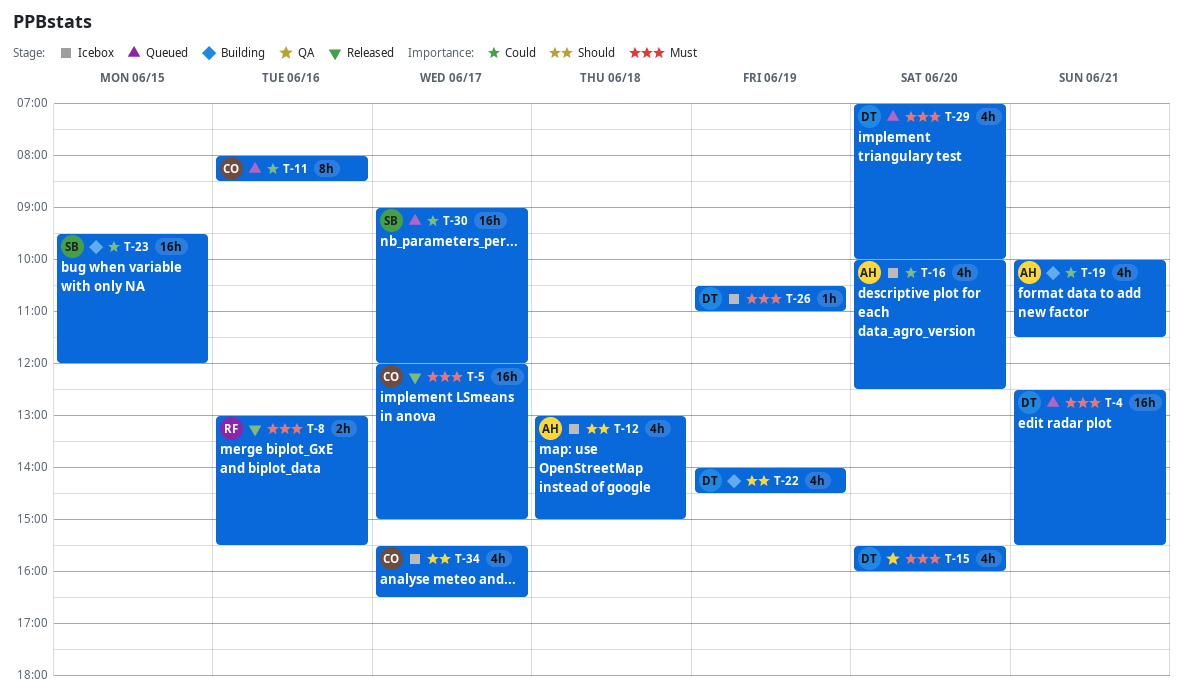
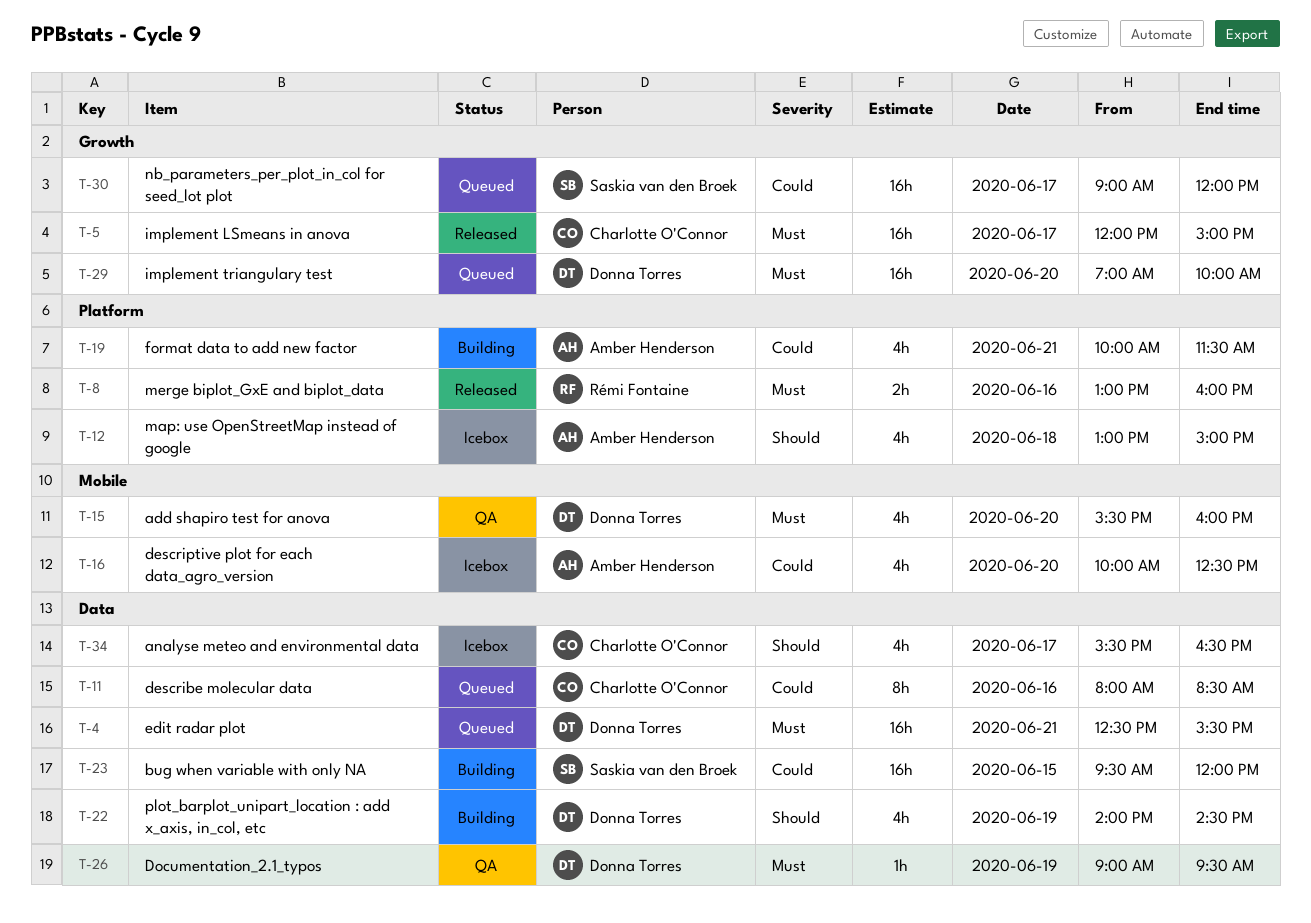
T-8, ends: 15:30 -> 16:00
T-26, status: Icebox -> QA
T-26, begins: 10:30 -> 09:00
T-26, ends: 11:00 -> 09:30
T-29, estimate: 4h -> 16h

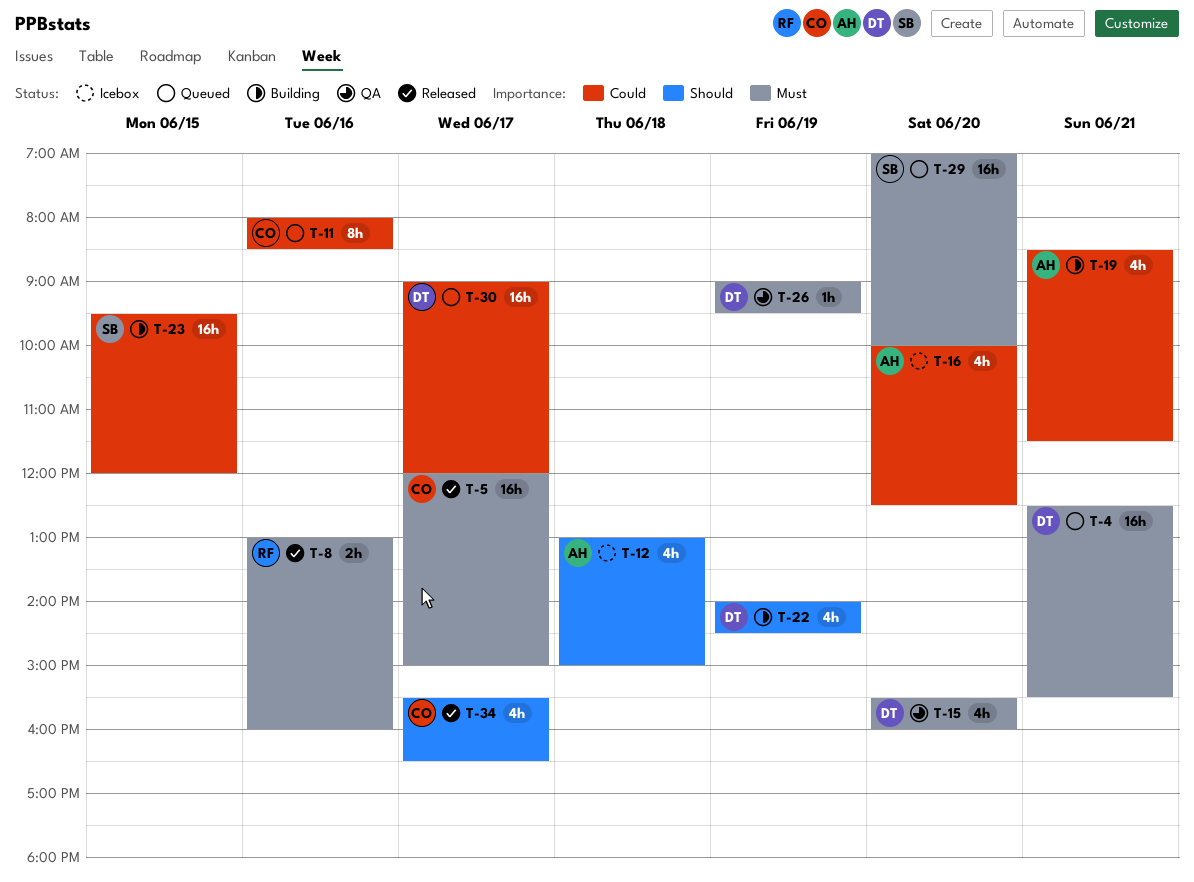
T-19, begins: 10:00 -> 08:30
T-29, owner: Donna Torres -> Saskia van den Broek
T-30, owner: Saskia van den Broek -> Donna Torres
T-34, status: Icebox -> Released

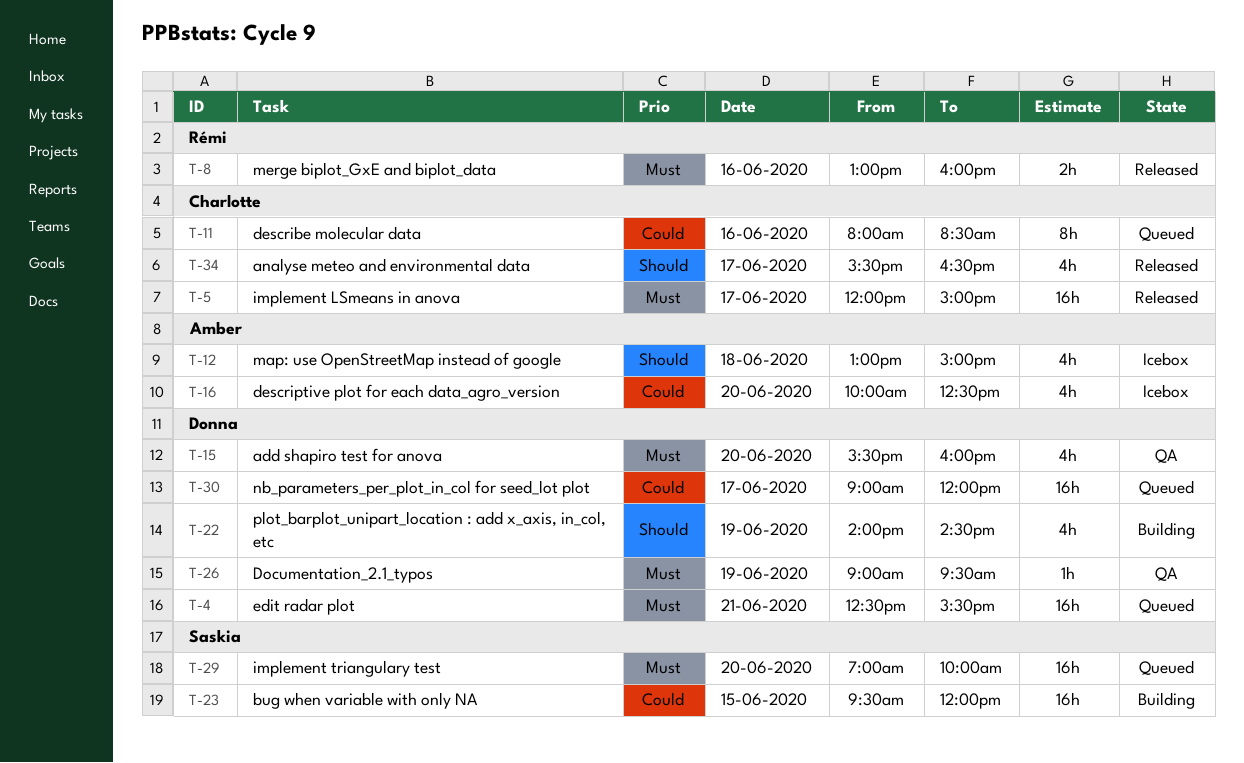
T-19: present -> none

